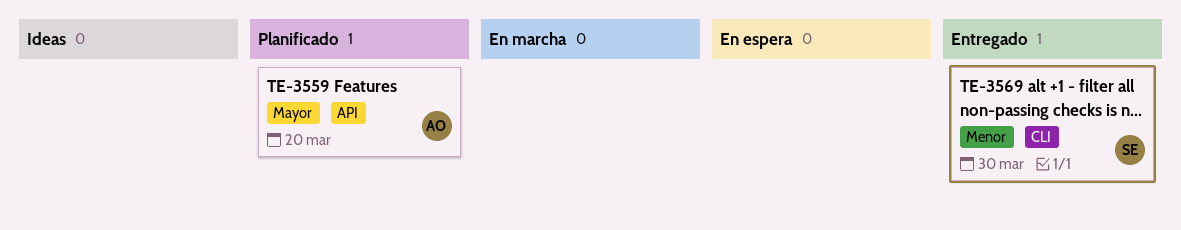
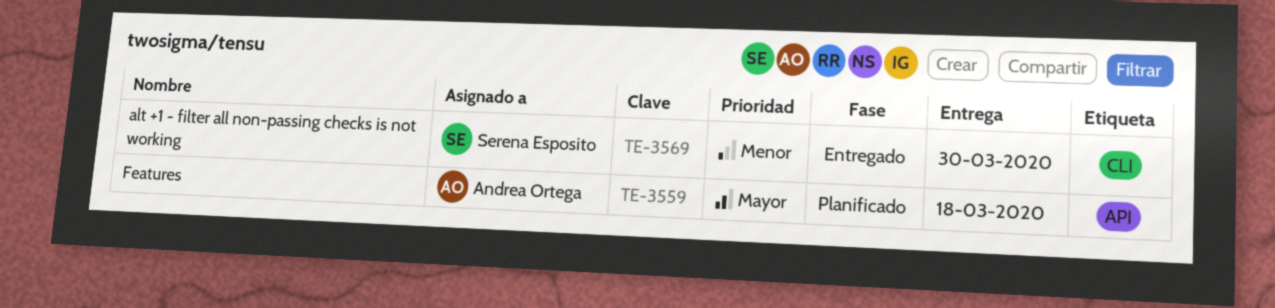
TE-3559, due: Mar 20 -> Mar 18

